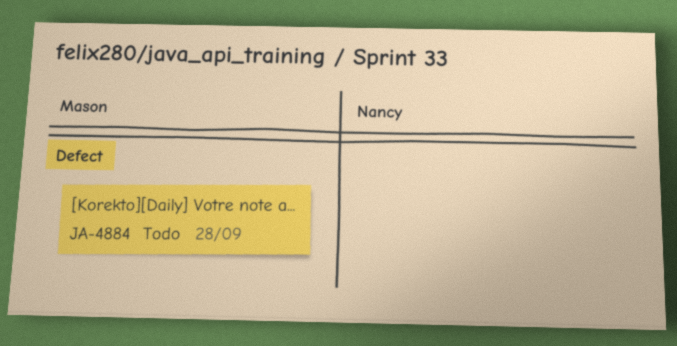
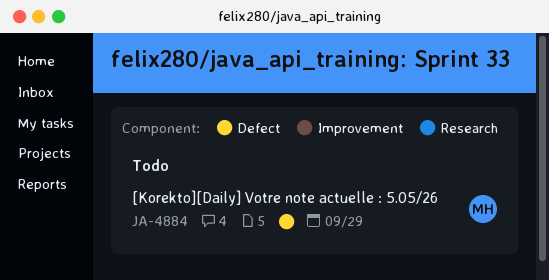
JA-4884, due: Sep 28 -> Sep 29

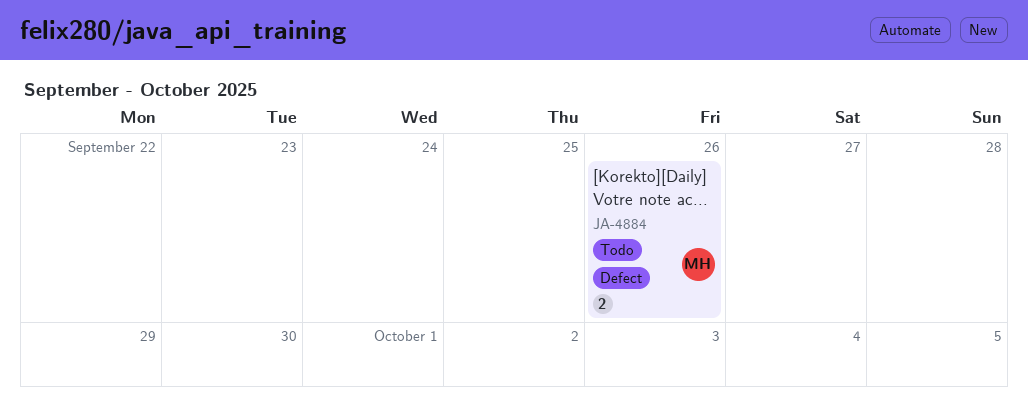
JA-4884, due: Sep 29 -> Sep 26

